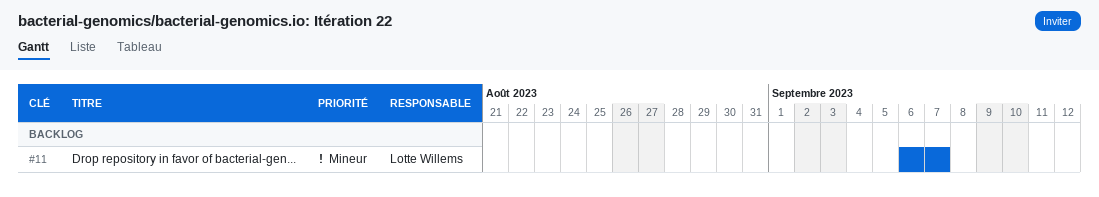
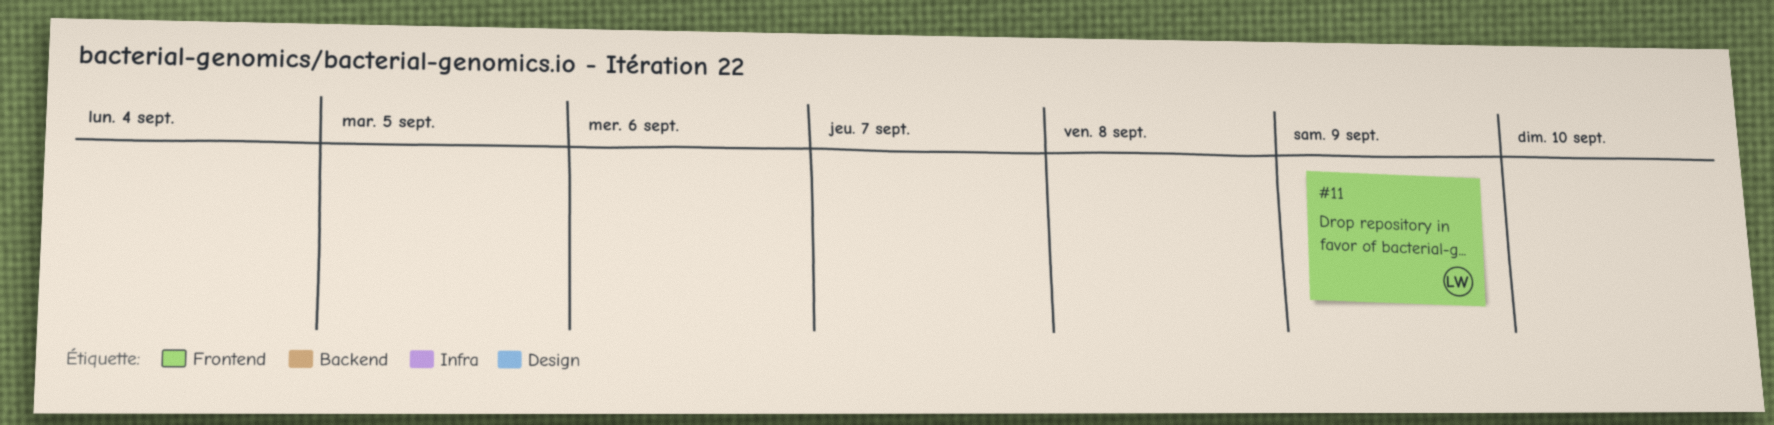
#11, due: Sep 7 -> Sep 9

